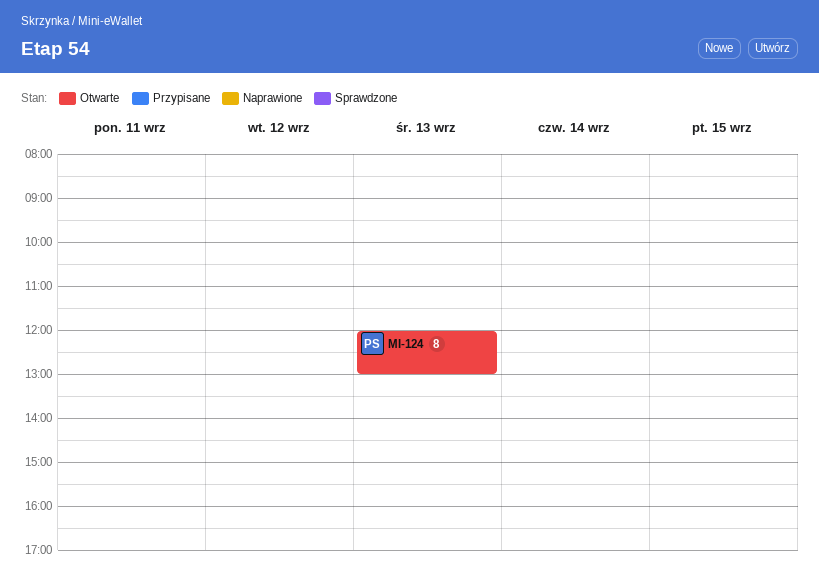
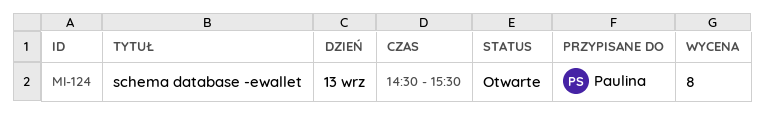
MI-124, begins: 12:00 -> 14:30
MI-124, ends: 13:00 -> 15:30

